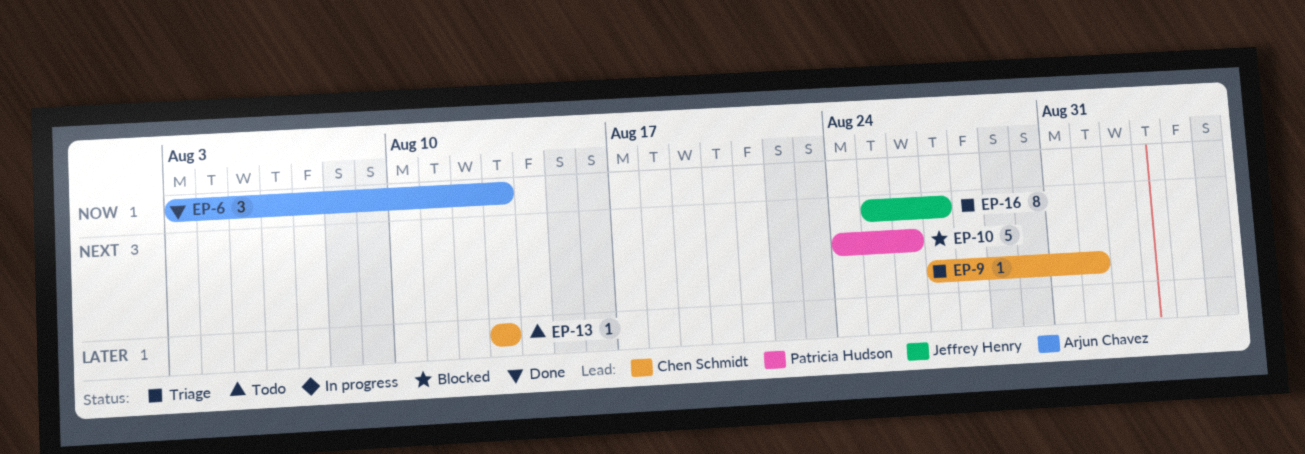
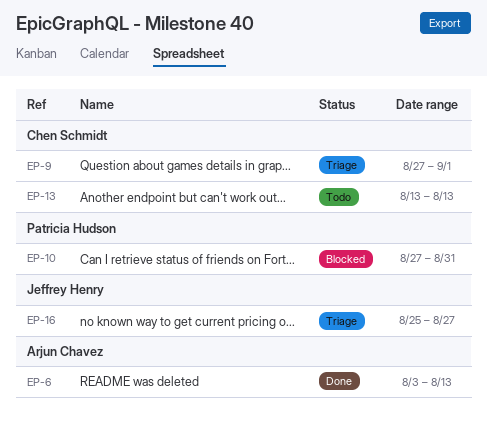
EP-10, start: Aug 24 -> Aug 27
EP-10, due: Aug 26 -> Aug 31

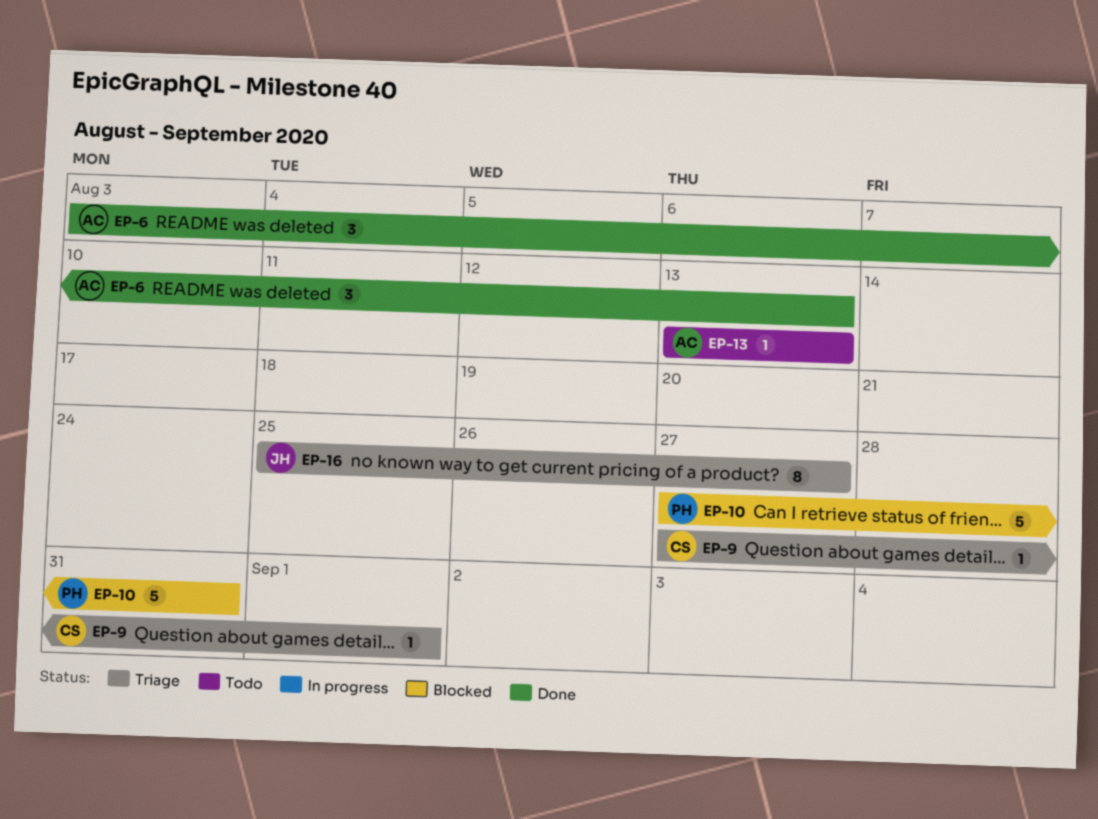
EP-13, owner: Chen Schmidt -> Arjun Chavez

